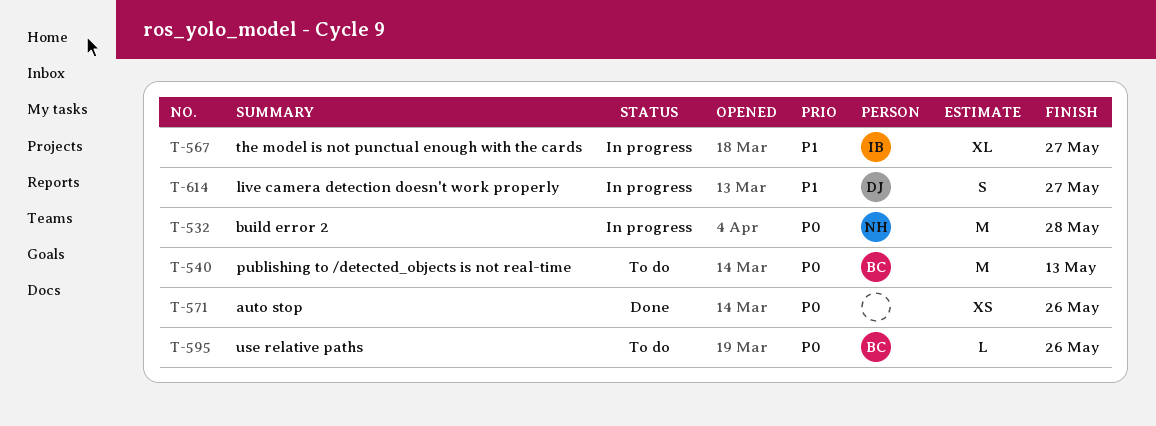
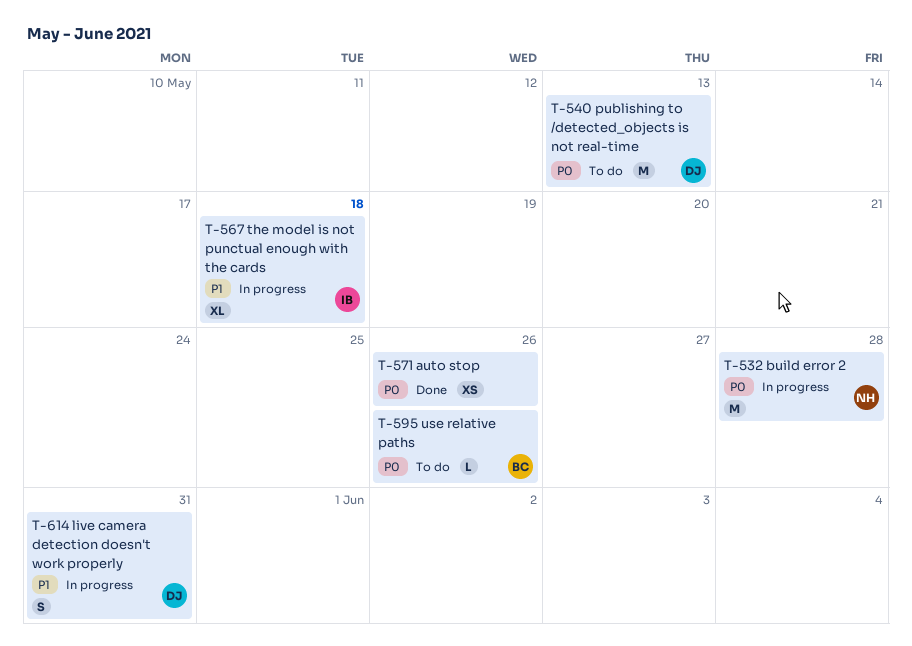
T-540, owner: BC -> DJ
T-567, due: May 27 -> May 18
T-614, due: May 27 -> May 31

